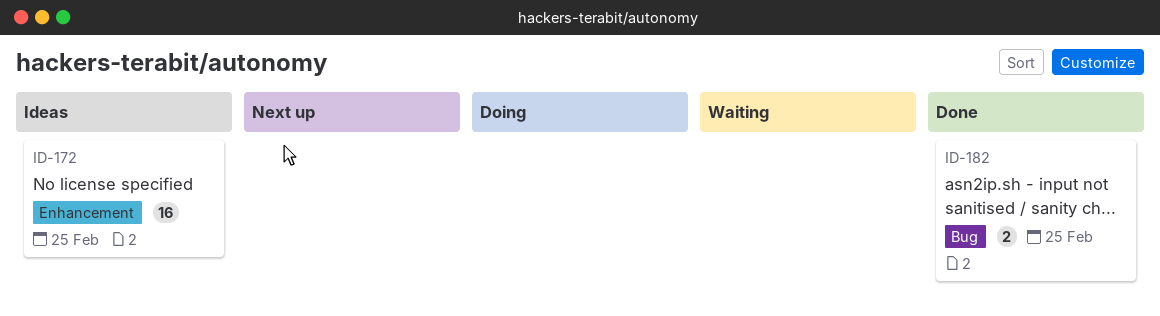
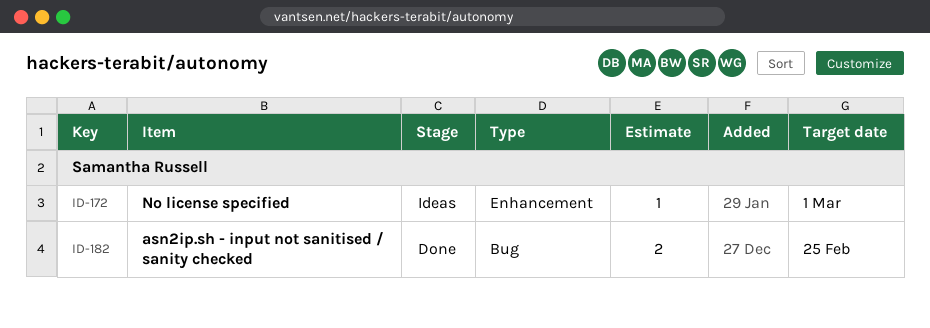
ID-172, estimate: 16 -> 1
ID-172, due: Feb 25 -> Mar 1

